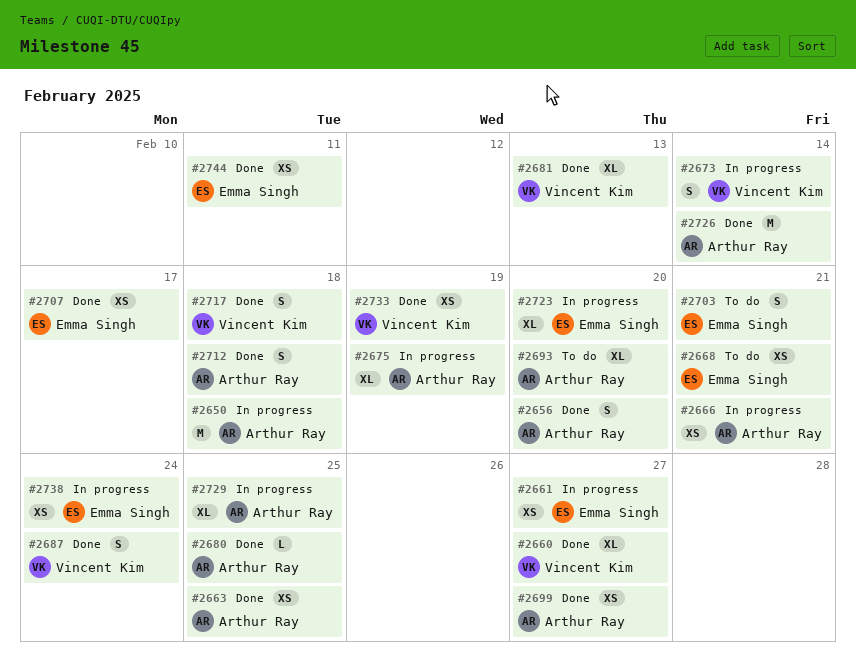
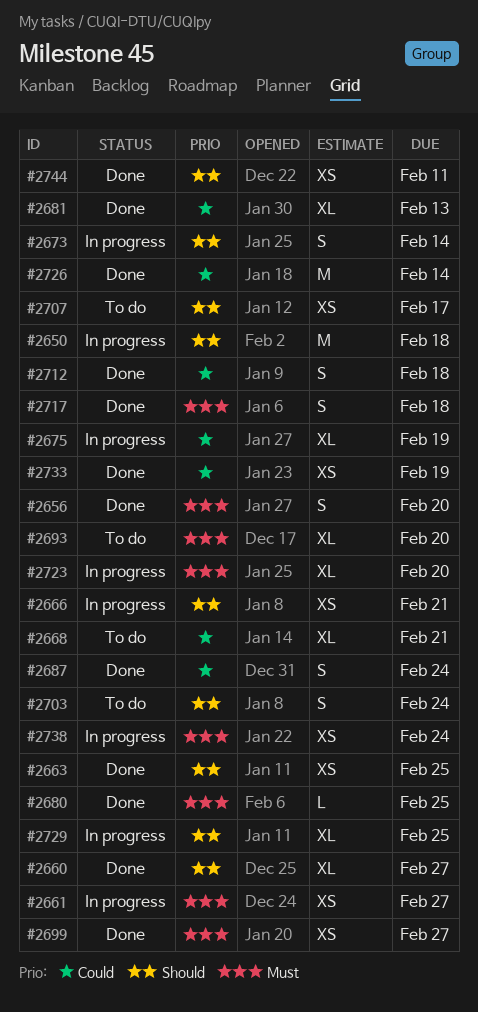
#2668, estimate: XS -> XL
#2703, due: Feb 21 -> Feb 24
#2707, status: Done -> To do

